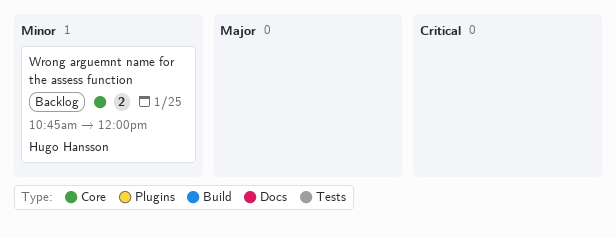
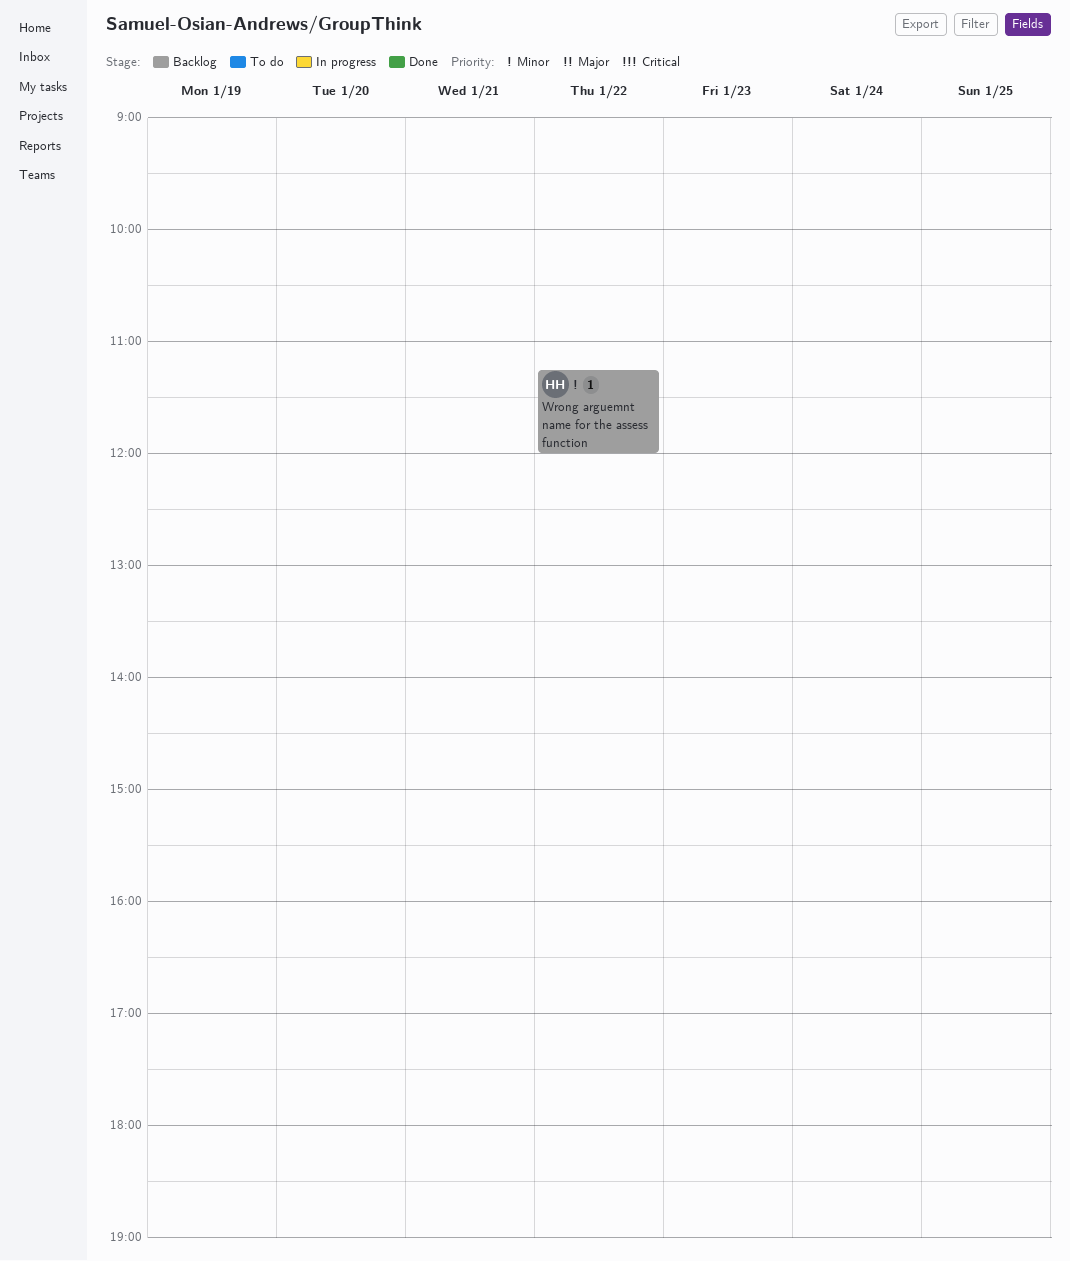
Wrong arguemnt name for the assess function, estimate: 2 -> 1
Wrong arguemnt name for the assess function, day: Jan 25 -> Jan 22
Wrong arguemnt name for the assess function, begins: 10:45 -> 11:15

